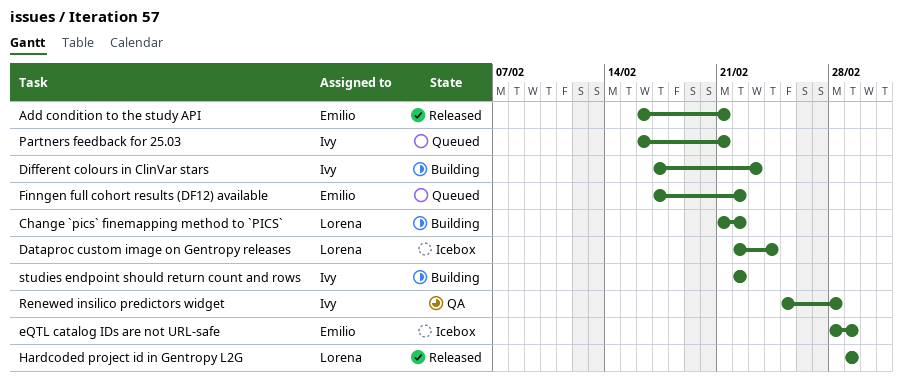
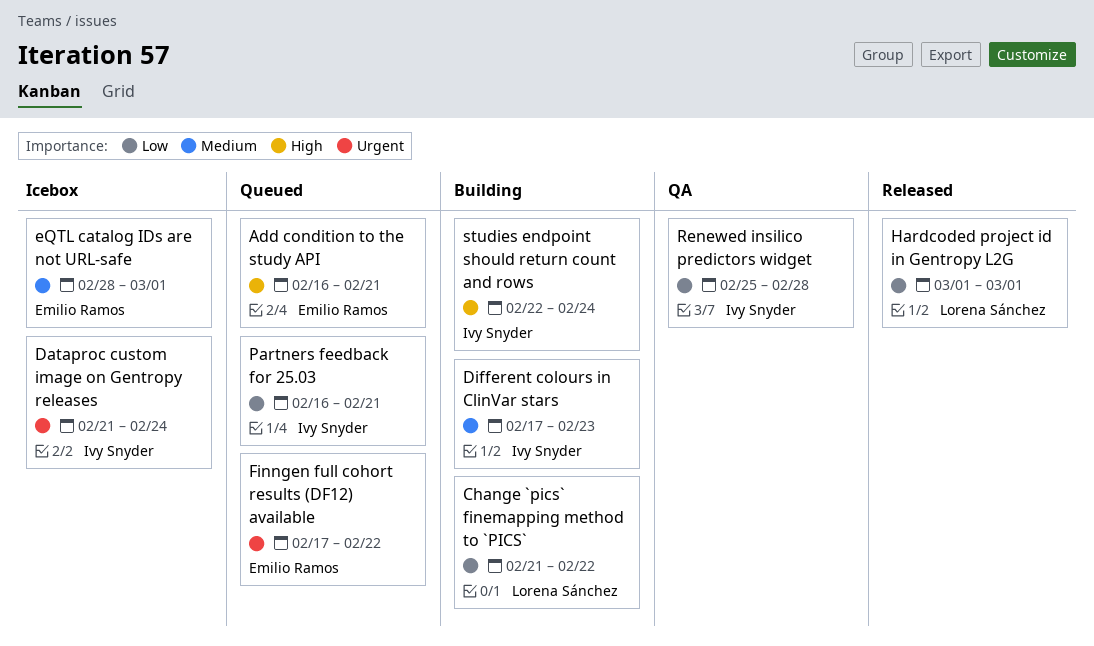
Add condition to the study API, status: Released -> Queued
Dataproc custom image on Gentropy releases, owner: Lorena Sánchez -> Ivy Snyder
Dataproc custom image on Gentropy releases, start: Feb 22 -> Feb 21
studies endpoint should return count and rows, due: Feb 22 -> Feb 24

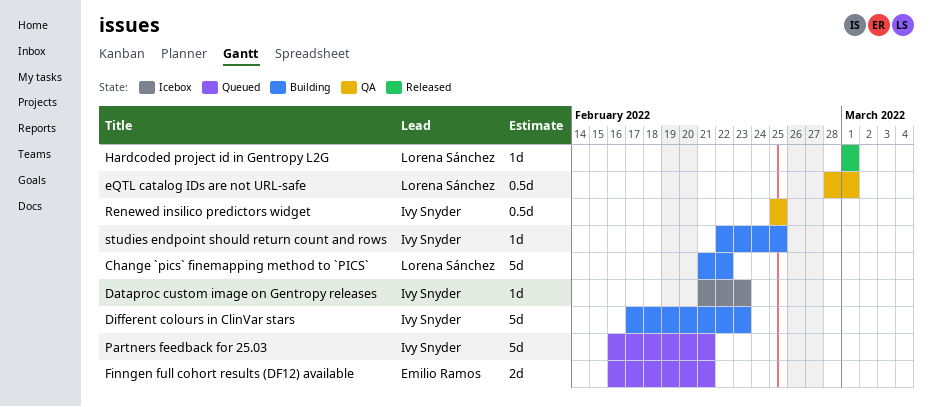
Add condition to the study API: present -> none
Dataproc custom image on Gentropy releases, due: Feb 24 -> Feb 23
eQTL catalog IDs are not URL-safe, status: Icebox -> QA
eQTL catalog IDs are not URL-safe, owner: Emilio Ramos -> Lorena Sánchez
Finngen full cohort results (DF12) available, start: Feb 17 -> Feb 16
Finngen full cohort results (DF12) available, due: Feb 22 -> Feb 21
Renewed insilico predictors widget, due: Feb 28 -> Feb 25
studies endpoint should return count and rows, due: Feb 24 -> Feb 25

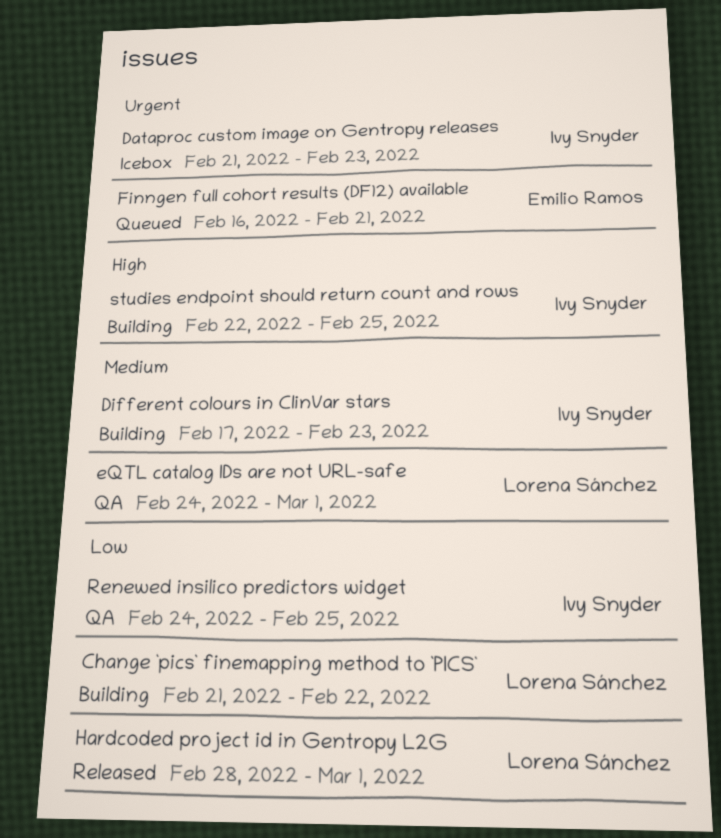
eQTL catalog IDs are not URL-safe, start: Feb 28 -> Feb 24
Hardcoded project id in Gentropy L2G, start: Mar 1 -> Feb 28
Partners feedback for 25.03: present -> none
Renewed insilico predictors widget, start: Feb 25 -> Feb 24

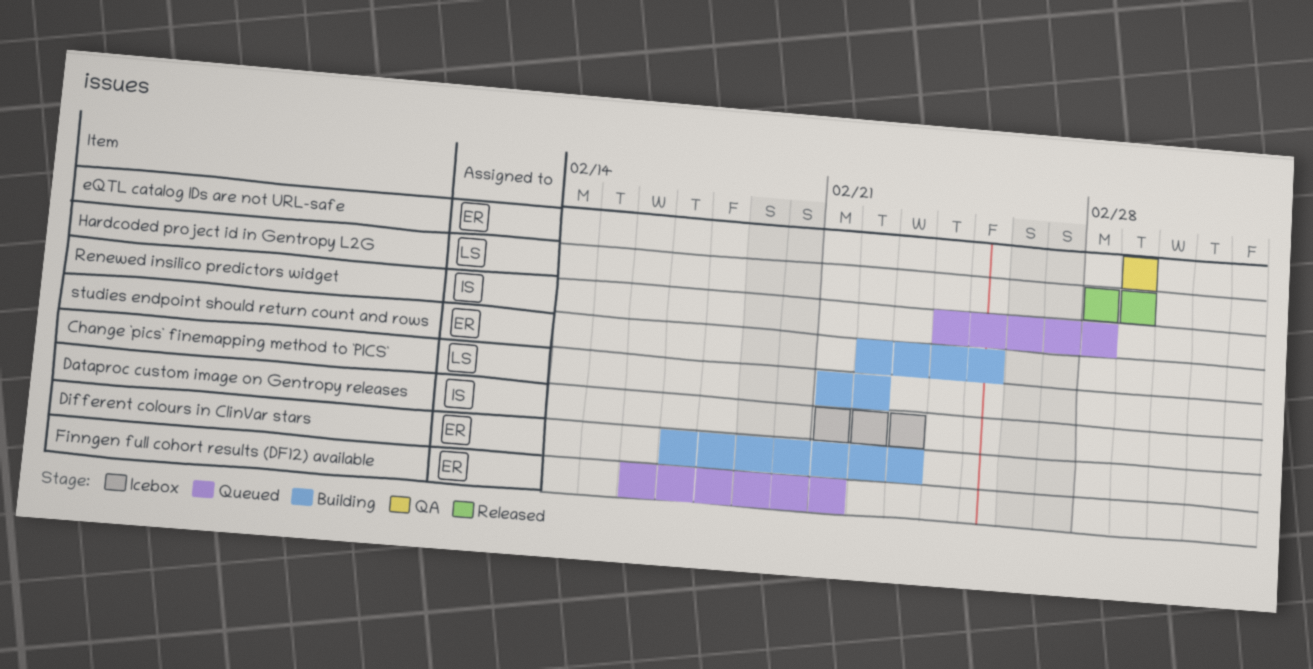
Different colours in ClinVar stars, owner: Ivy Snyder -> Emilio Ramos
eQTL catalog IDs are not URL-safe, owner: Lorena Sánchez -> Emilio Ramos
eQTL catalog IDs are not URL-safe, start: Feb 24 -> Mar 1
Renewed insilico predictors widget, status: QA -> Queued
Renewed insilico predictors widget, due: Feb 25 -> Feb 28
studies endpoint should return count and rows, owner: Ivy Snyder -> Emilio Ramos

